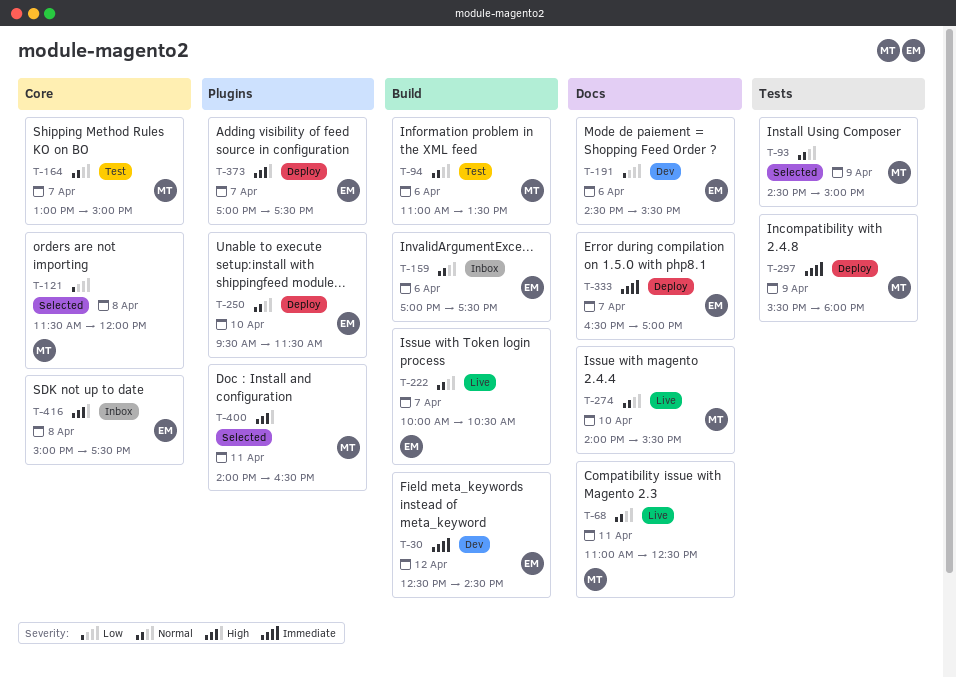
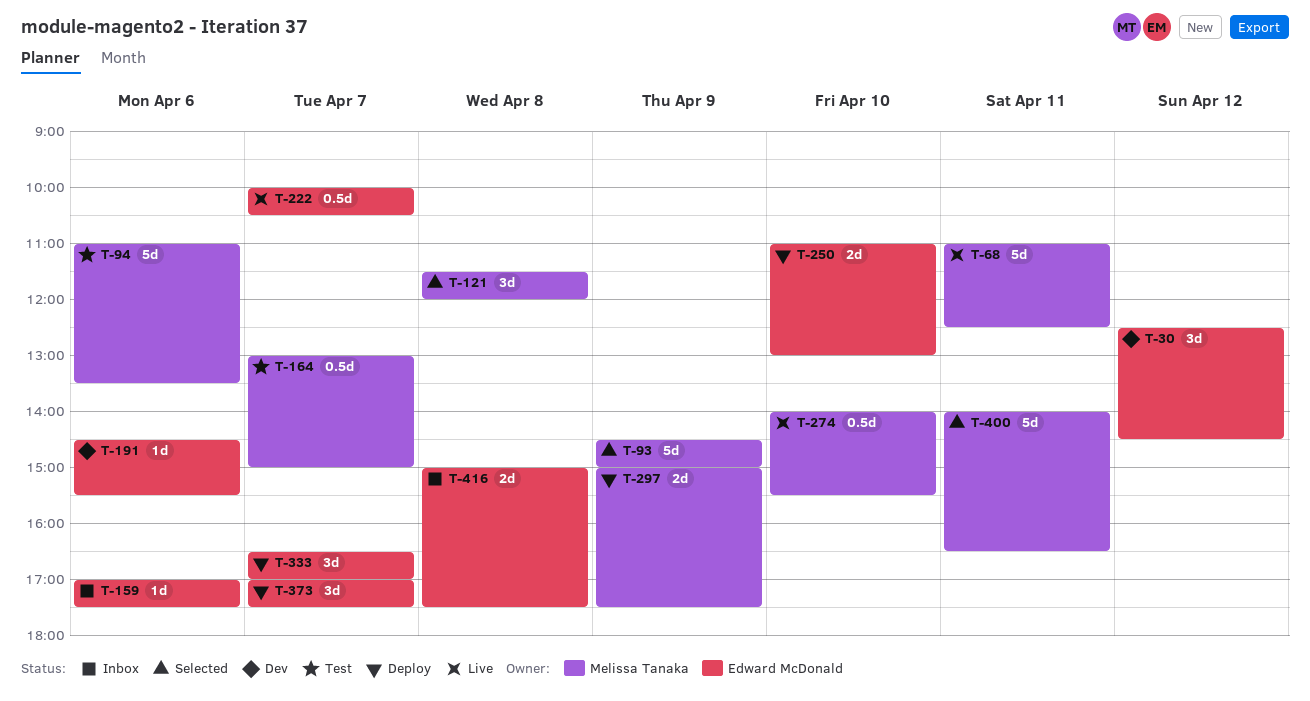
T-250, begins: 09:30 -> 11:00
T-250, ends: 11:30 -> 13:00
T-297, begins: 15:30 -> 15:00
T-297, ends: 18:00 -> 17:30

